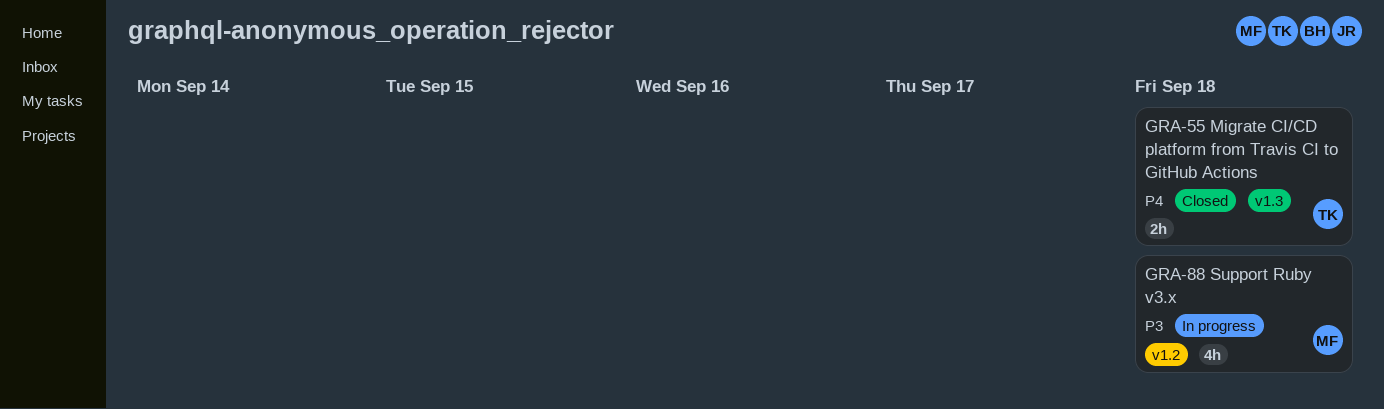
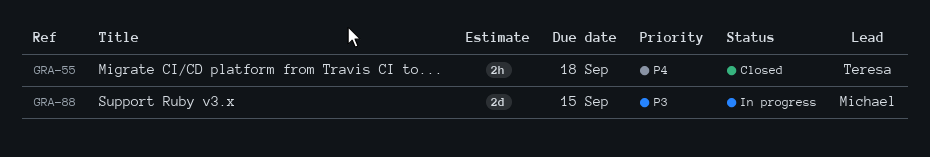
GRA-88, estimate: 4h -> 2d
GRA-88, due: Sep 18 -> Sep 15

